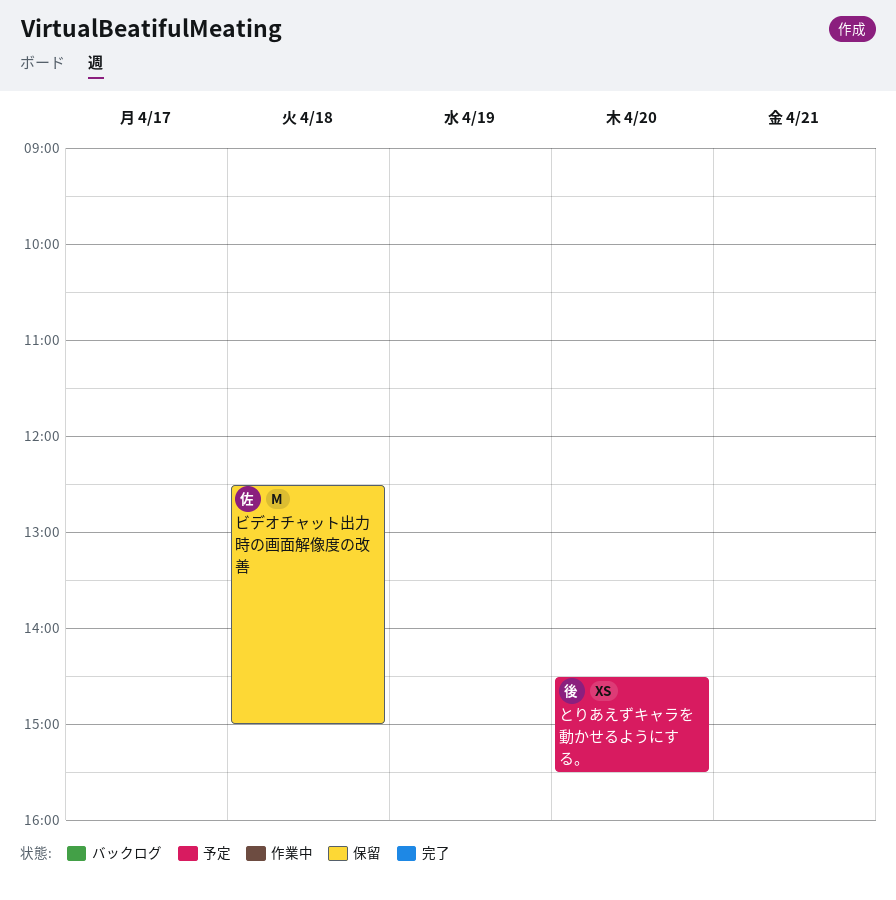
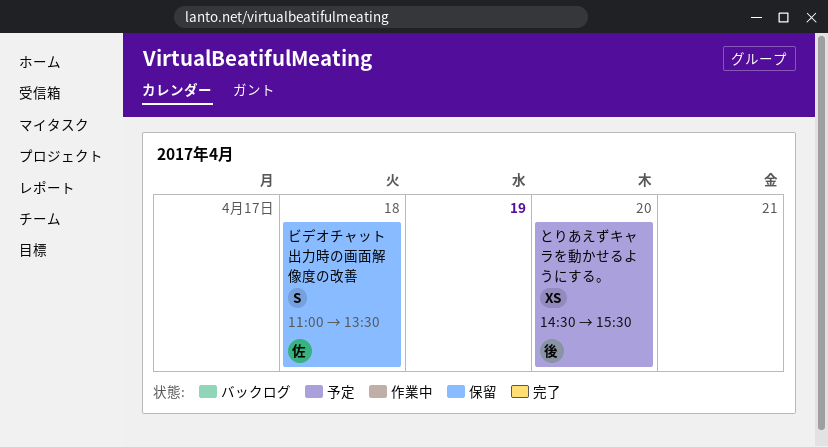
ビデオチャット出力時の画面解像度の改善, estimate: M -> S
ビデオチャット出力時の画面解像度の改善, begins: 12:30 -> 11:00
ビデオチャット出力時の画面解像度の改善, ends: 15:00 -> 13:30

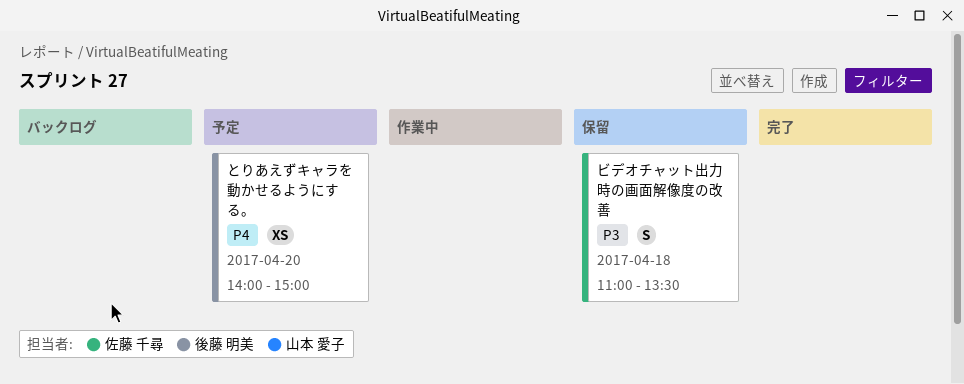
とりあえずキャラを動かせるようにする。, begins: 14:30 -> 14:00
とりあえずキャラを動かせるようにする。, ends: 15:30 -> 15:00

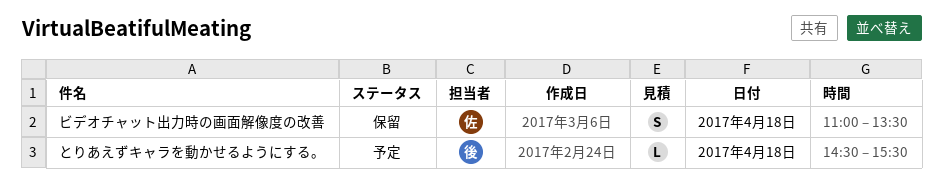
とりあえずキャラを動かせるようにする。, estimate: XS -> L
とりあえずキャラを動かせるようにする。, day: Apr 20 -> Apr 18
とりあえずキャラを動かせるようにする。, begins: 14:00 -> 14:30
とりあえずキャラを動かせるようにする。, ends: 15:00 -> 15:30

